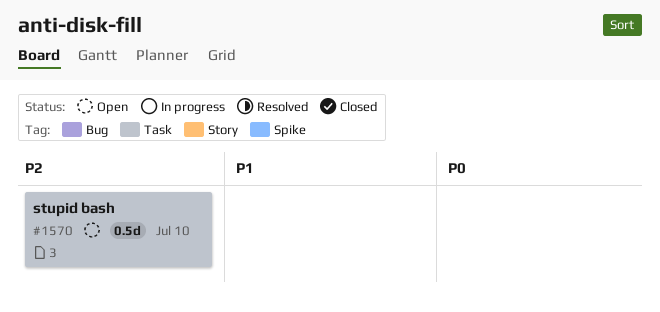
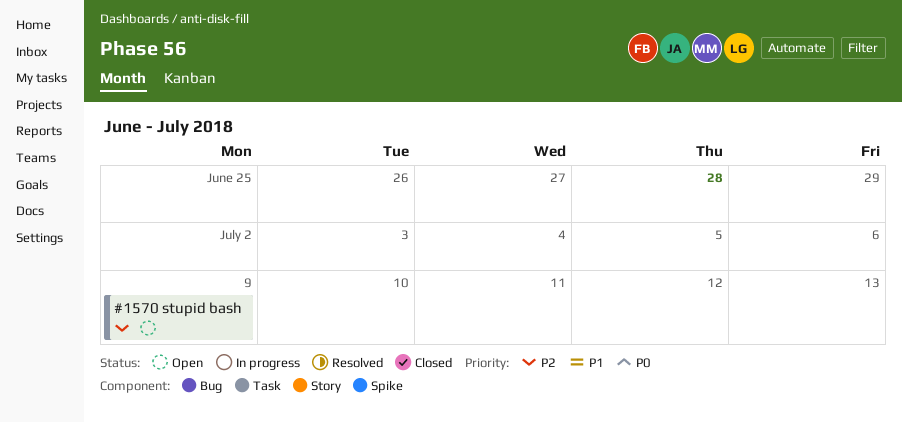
#1570, due: Jul 10 -> Jul 9

